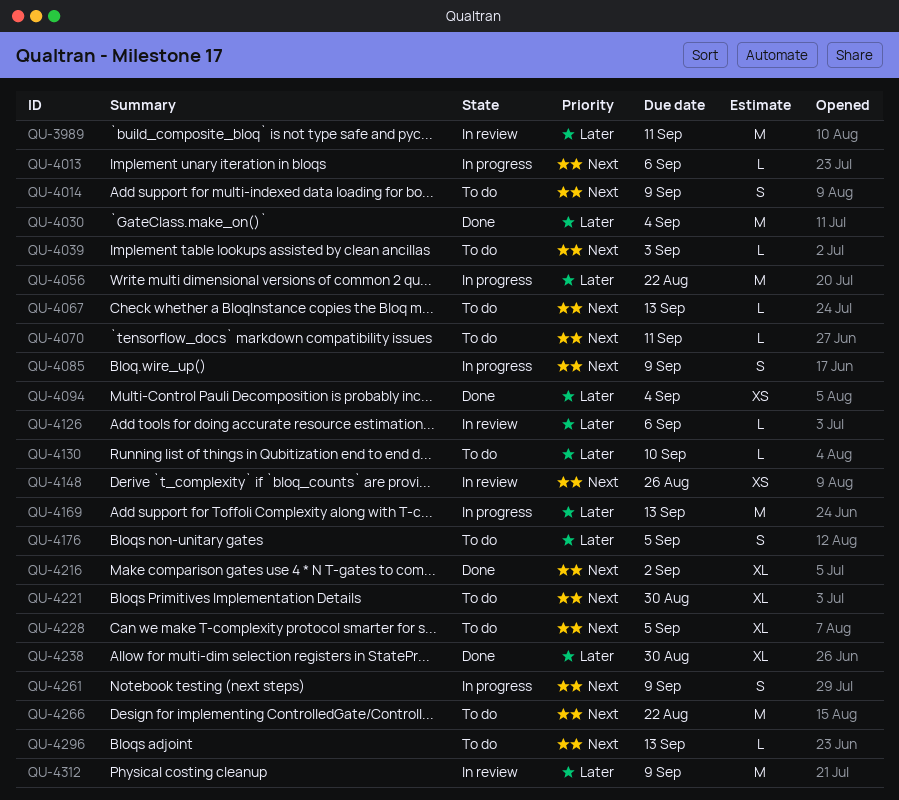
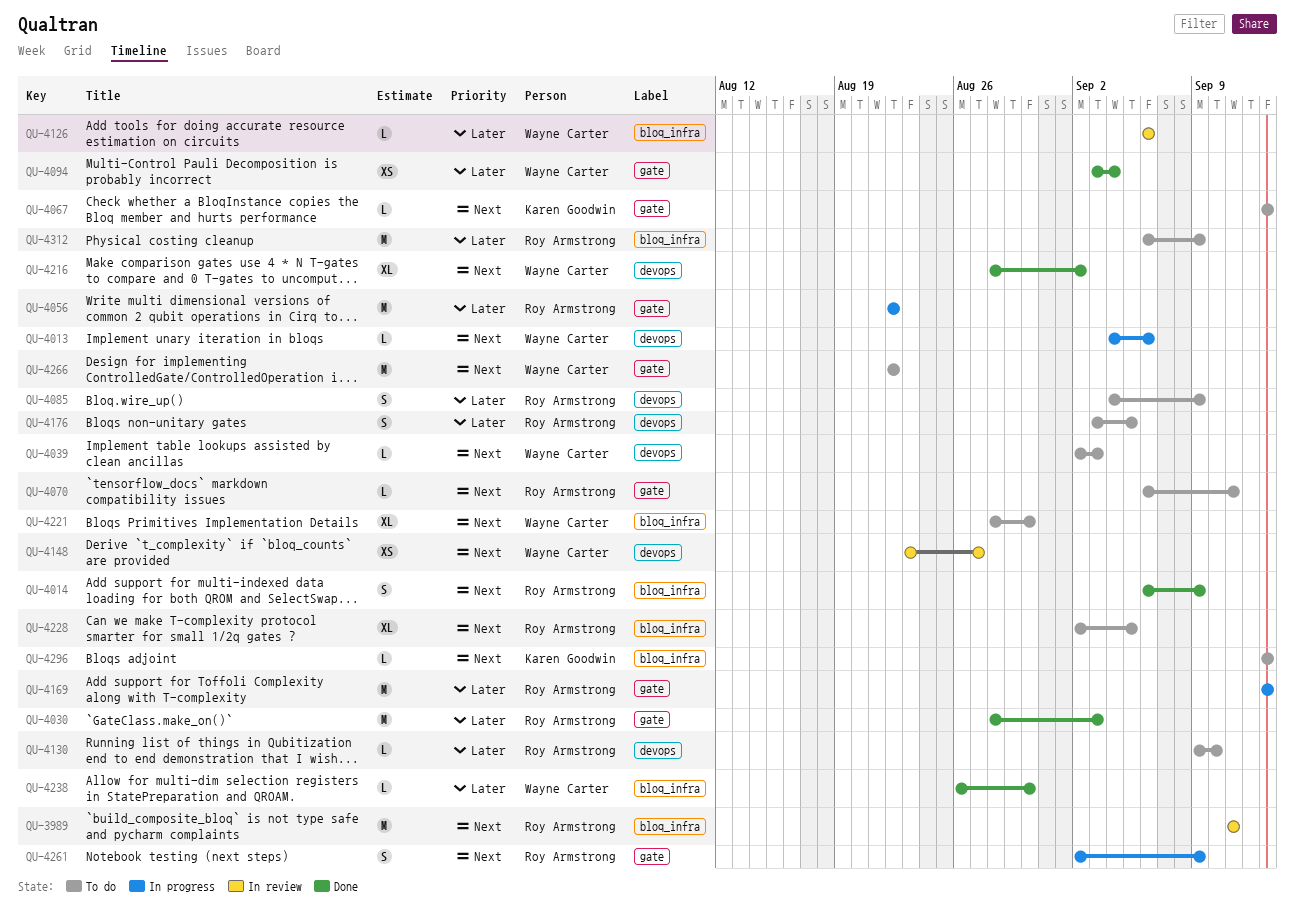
QU-3989, priority: Later -> Next
QU-4014, status: To do -> Done
QU-4030, due: Sep 4 -> Sep 3
QU-4085, status: In progress -> To do
QU-4085, priority: Next -> Later
QU-4148, due: Aug 26 -> Aug 27
QU-4238, estimate: XL -> L
QU-4312, status: In review -> To do

